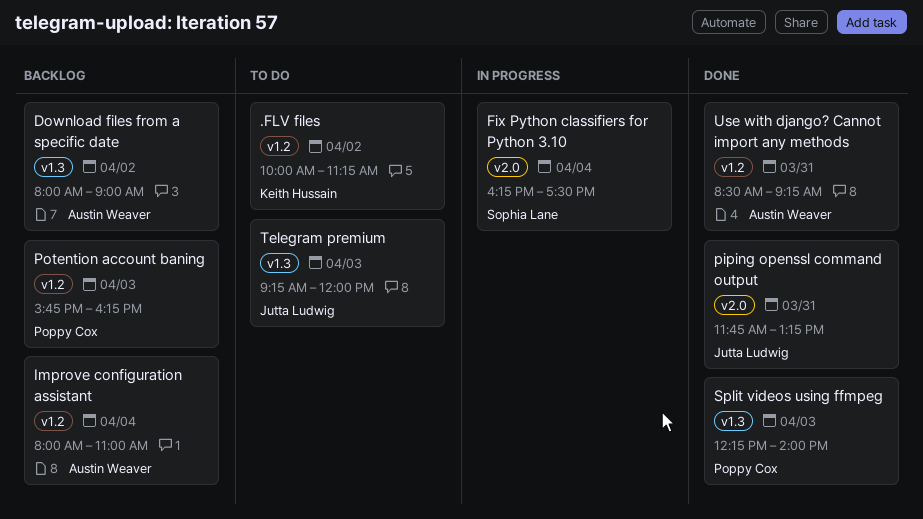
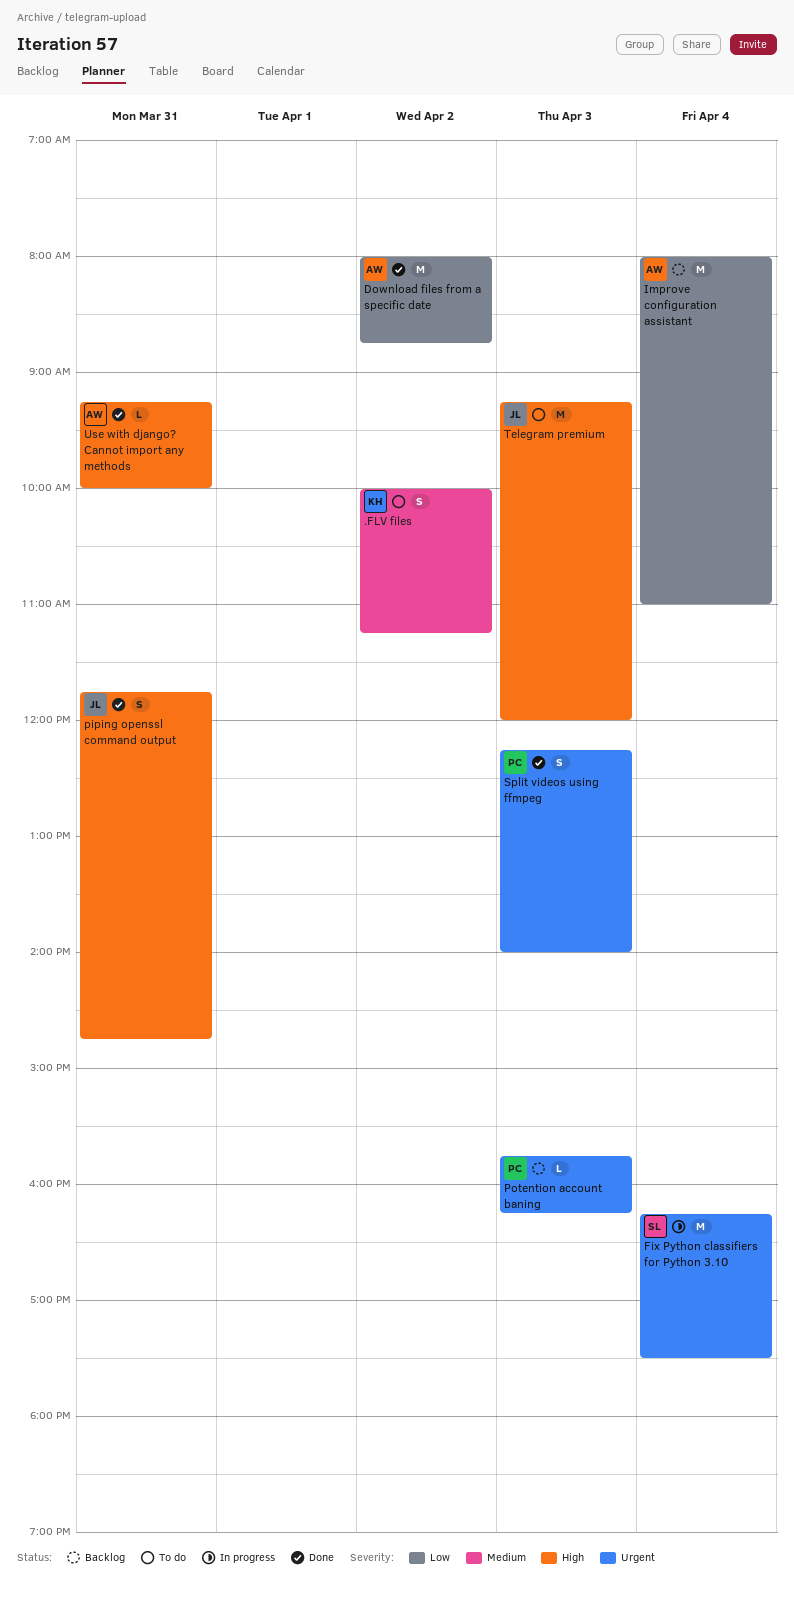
Download files from a specific date, status: Backlog -> Done
Download files from a specific date, ends: 09:00 -> 08:45
piping openssl command output, ends: 13:15 -> 14:45
Use with django? Cannot import any methods, begins: 08:30 -> 09:15
Use with django? Cannot import any methods, ends: 09:15 -> 10:00

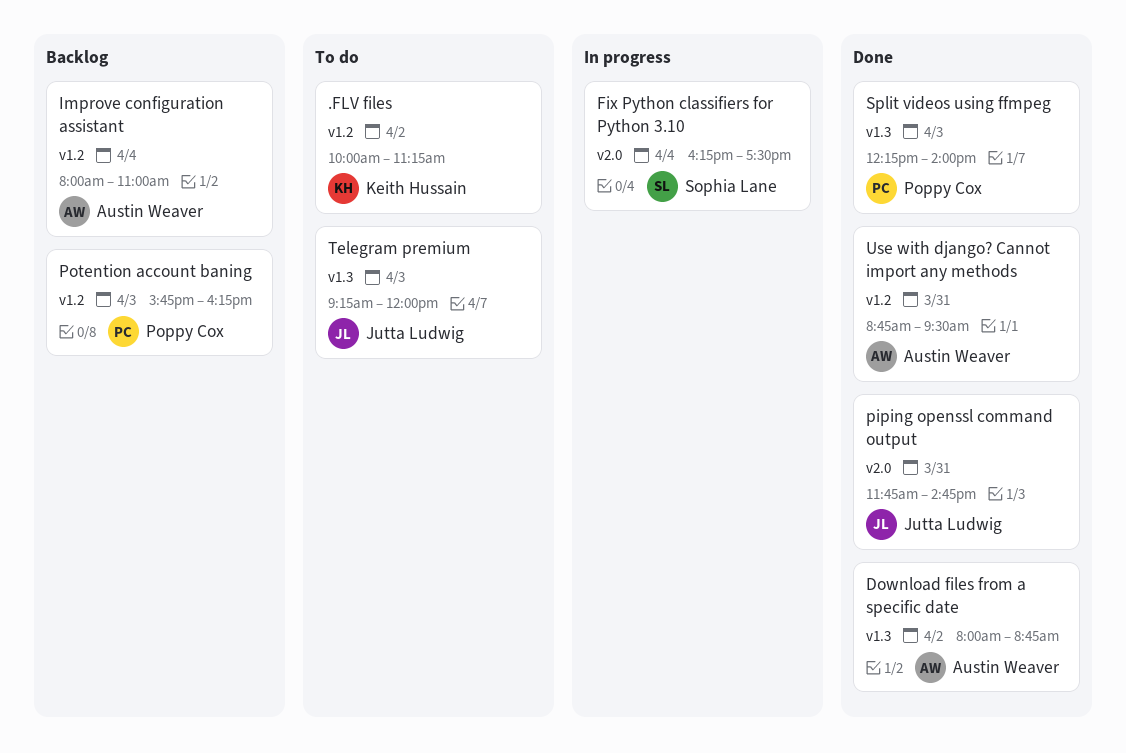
Use with django? Cannot import any methods, begins: 09:15 -> 08:45
Use with django? Cannot import any methods, ends: 10:00 -> 09:30

